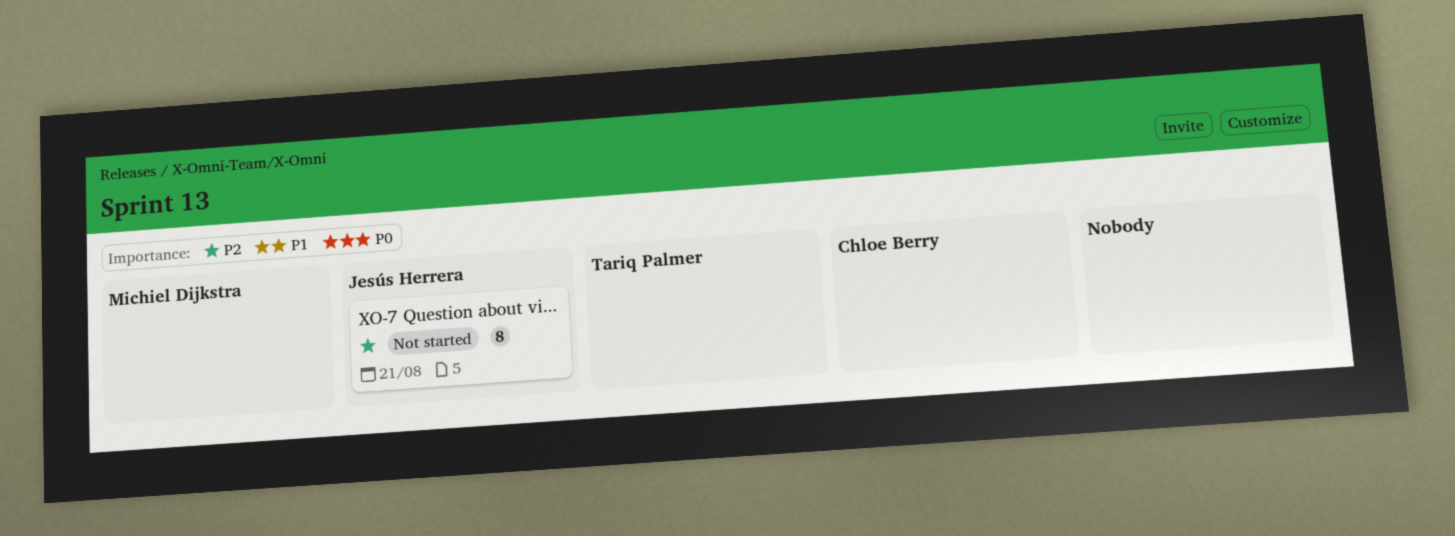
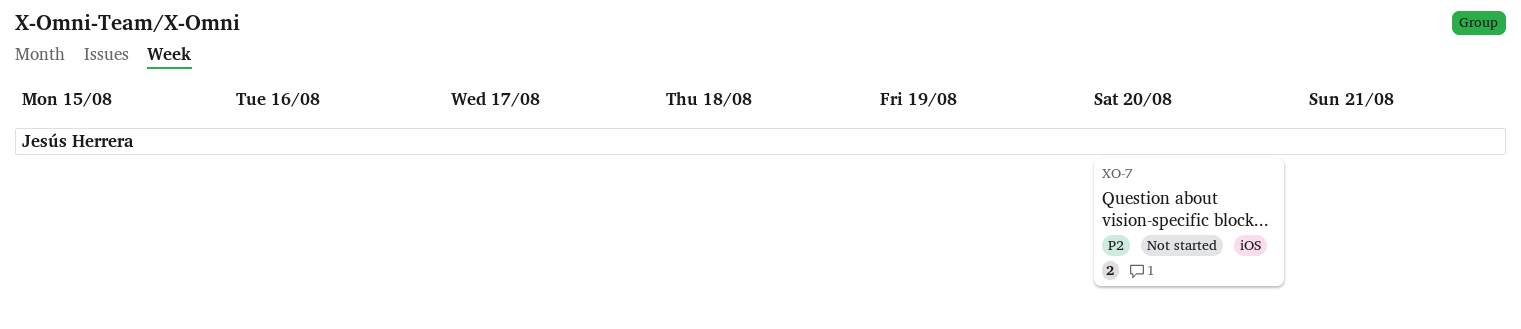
XO-7, estimate: 8 -> 2
XO-7, due: Aug 21 -> Aug 20

